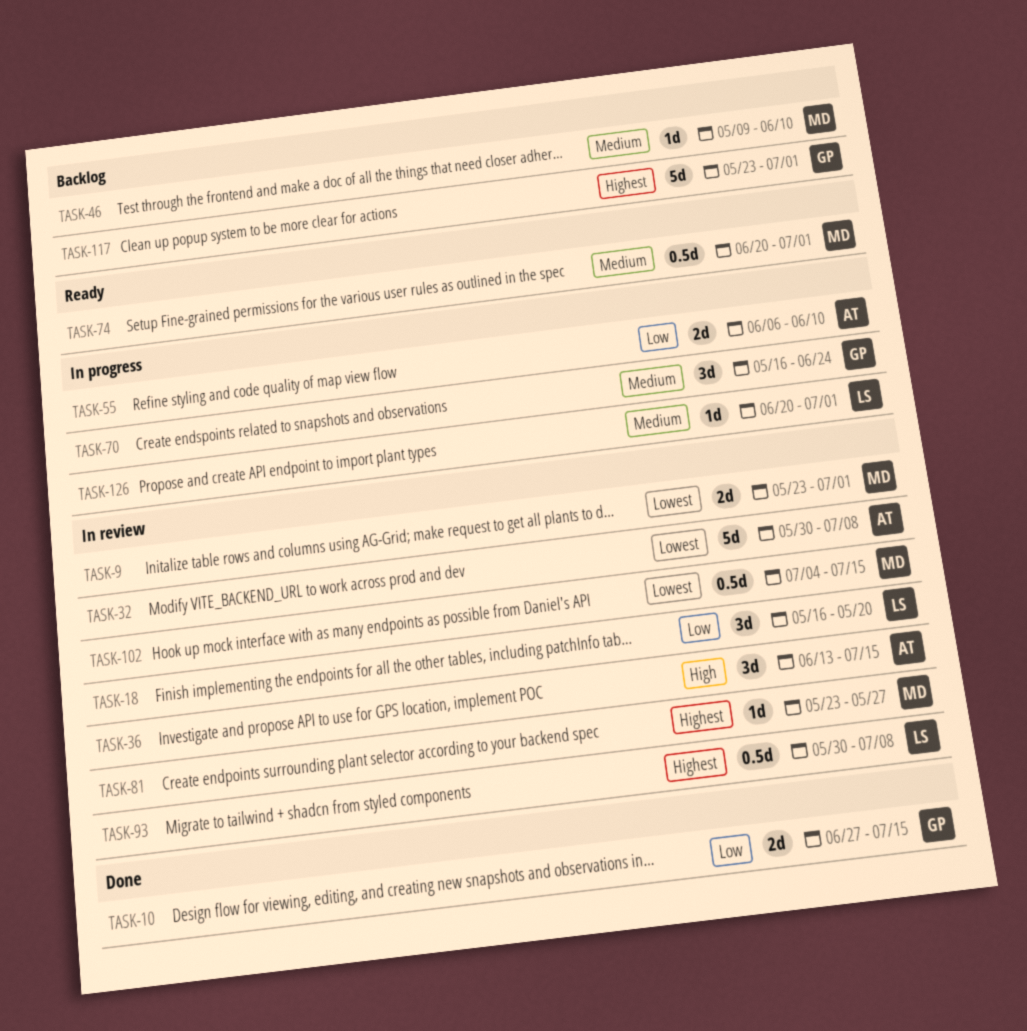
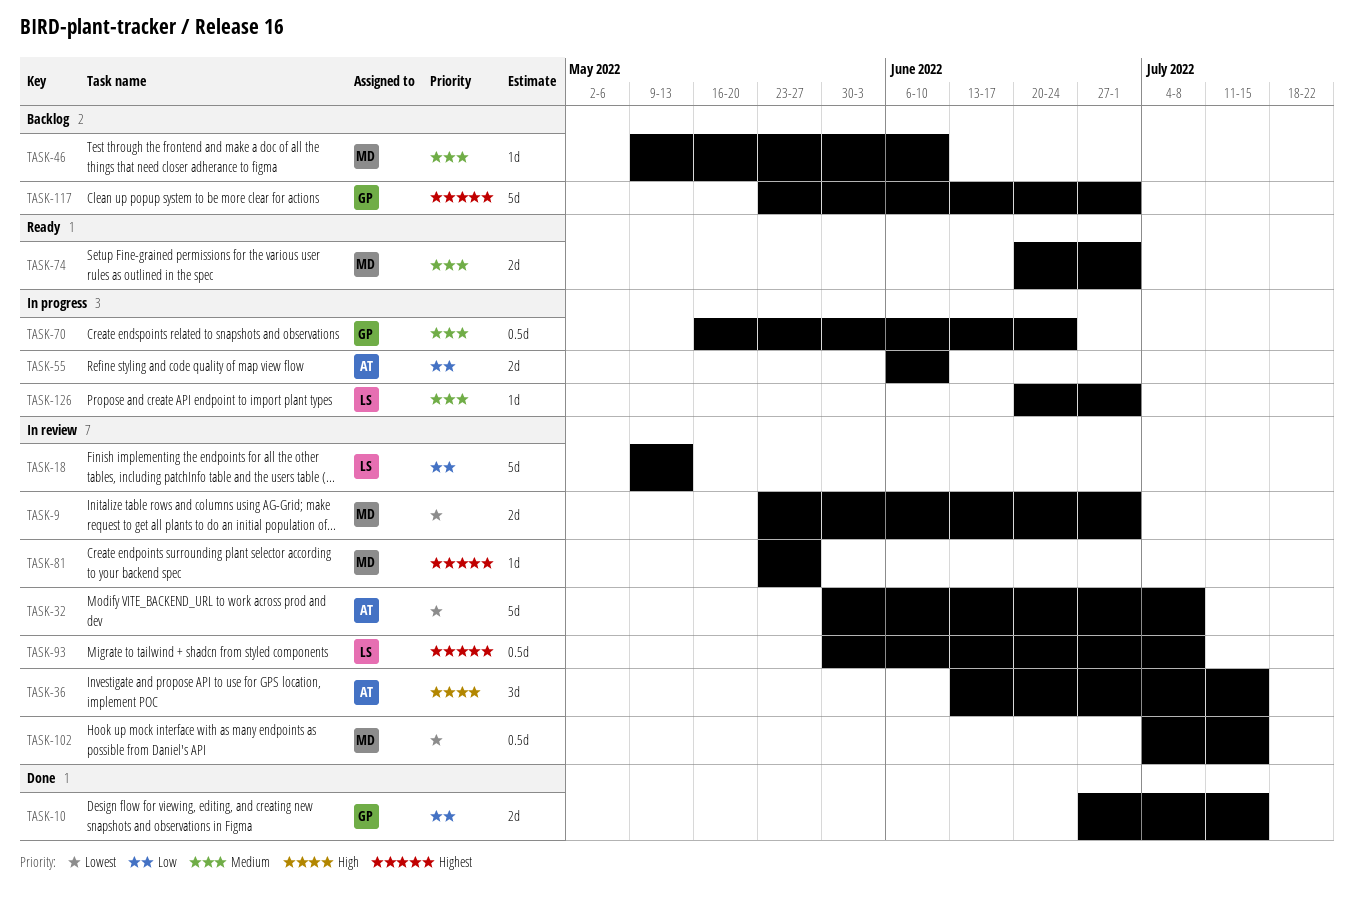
TASK-18, estimate: 3d -> 5d
TASK-18, start: May 16 -> May 9
TASK-18, due: May 20 -> May 13
TASK-70, estimate: 3d -> 0.5d
TASK-74, estimate: 0.5d -> 2d

